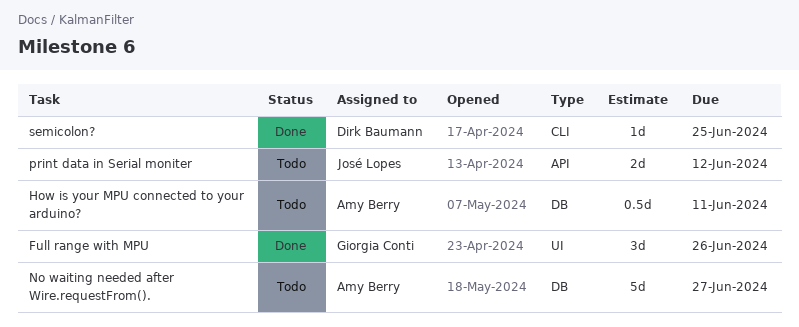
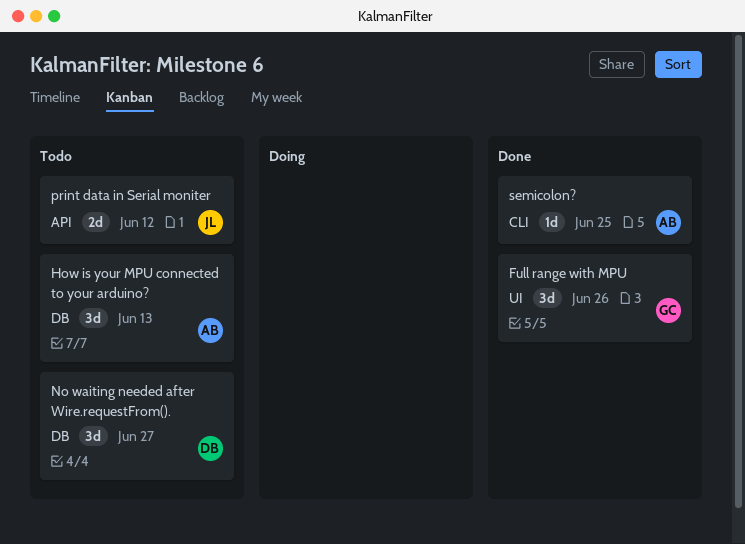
How is your MPU connected to your arduino?, estimate: 0.5d -> 3d
How is your MPU connected to your arduino?, due: Jun 11 -> Jun 13
No waiting needed after Wire.requestFrom()., owner: Amy Berry -> Dirk Baumann
No waiting needed after Wire.requestFrom()., estimate: 5d -> 3d
semicolon?, owner: Dirk Baumann -> Amy Berry

